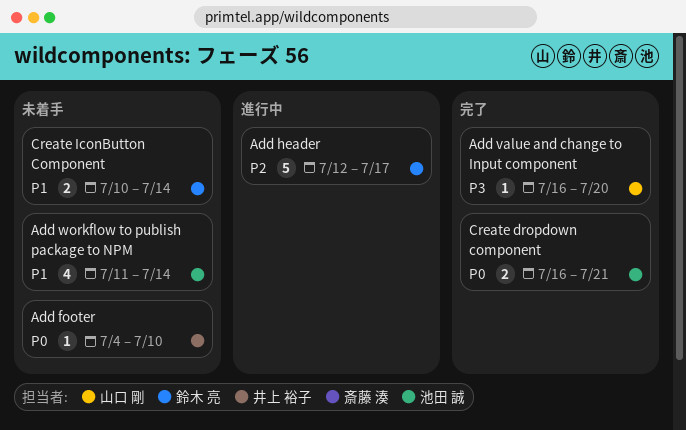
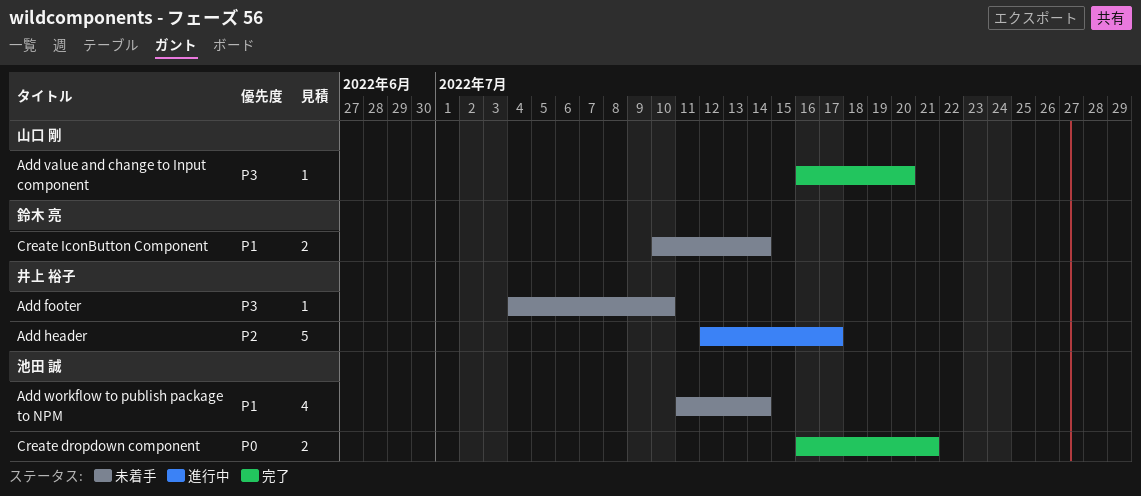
Add footer, priority: P0 -> P3
Add header, owner: 鈴木 亮 -> 井上 裕子

